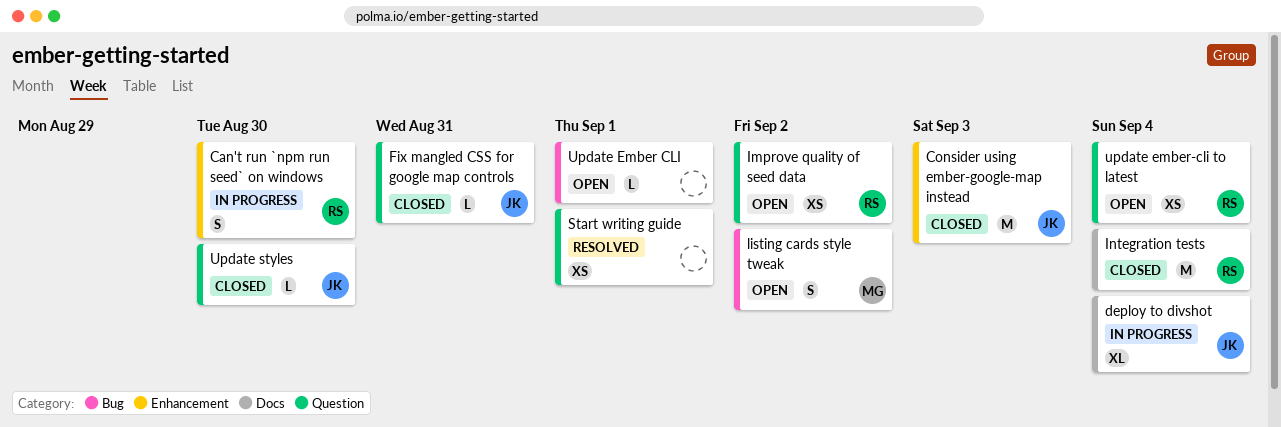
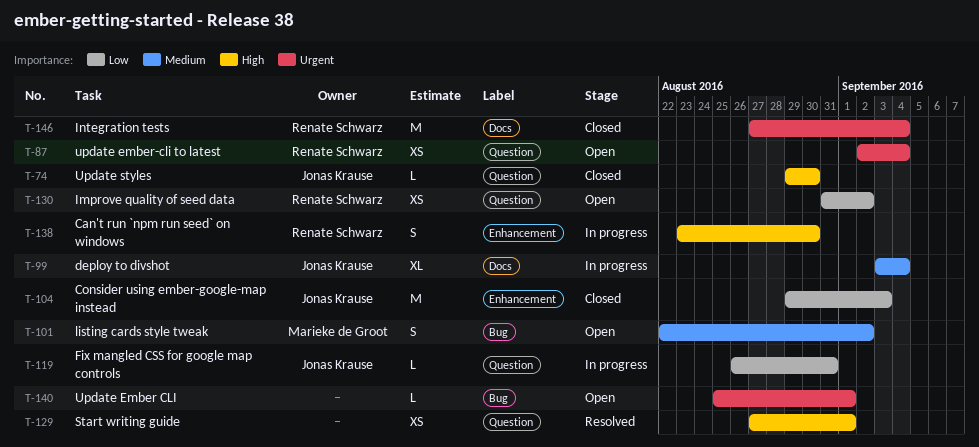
Fix mangled CSS for google map controls, status: Closed -> In progress

